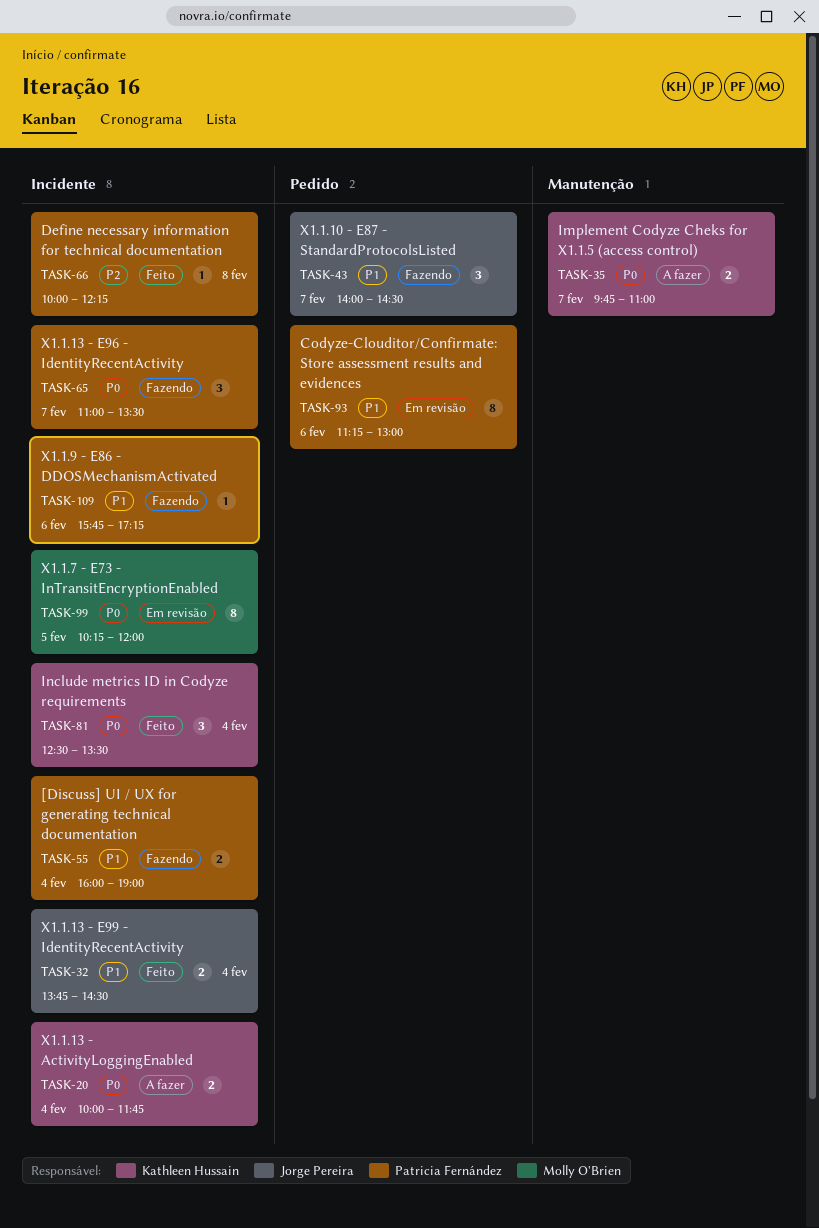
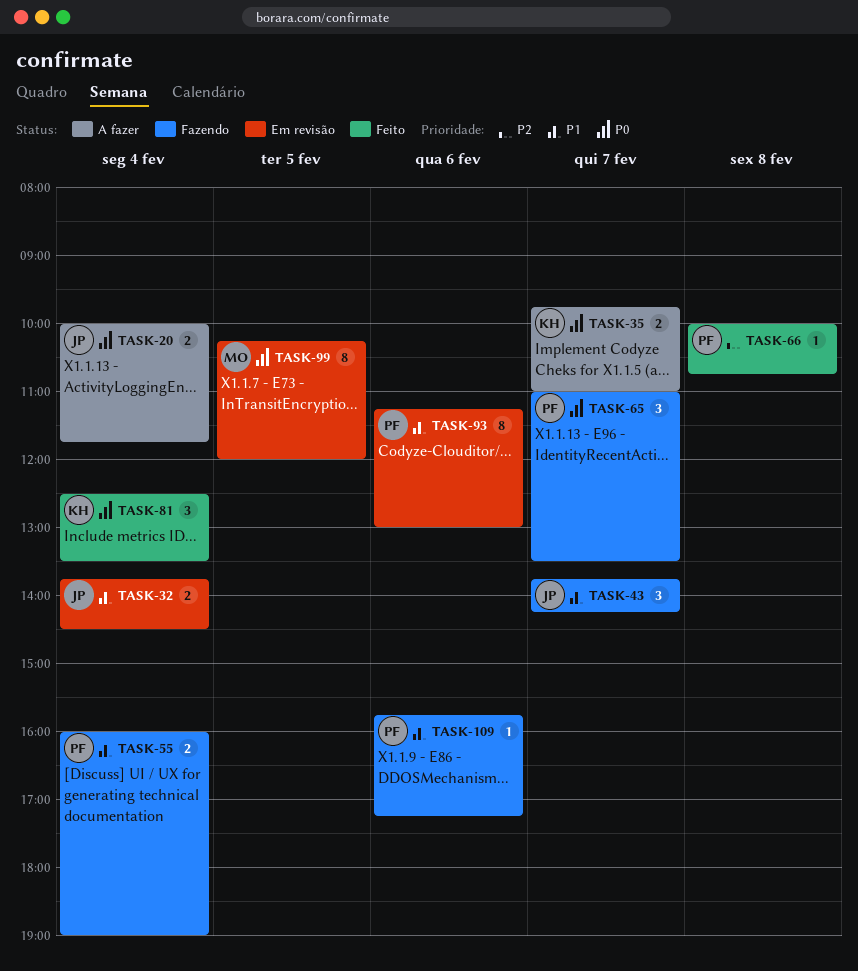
TASK-20, owner: Kathleen Hussain -> Jorge Pereira
TASK-32, status: Feito -> Em revisão
TASK-43, begins: 14:00 -> 13:45
TASK-43, ends: 14:30 -> 14:15
TASK-66, ends: 12:15 -> 10:45

